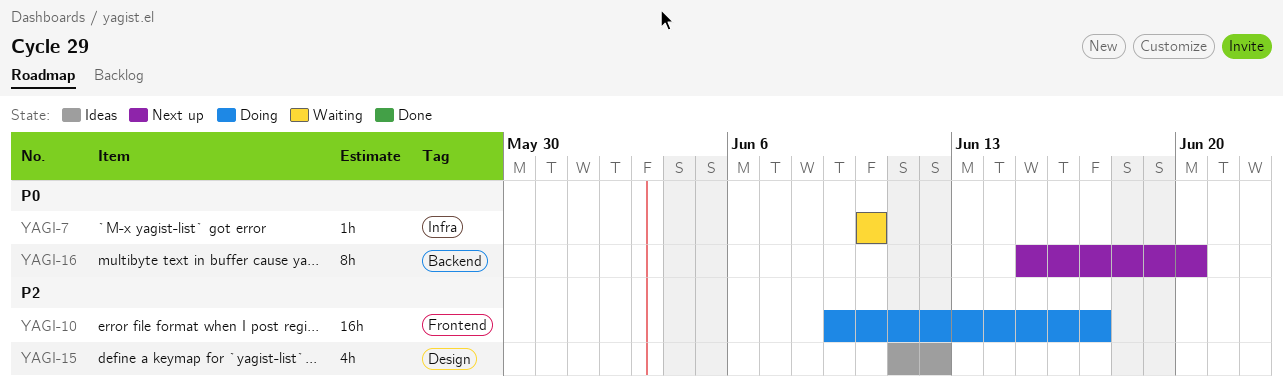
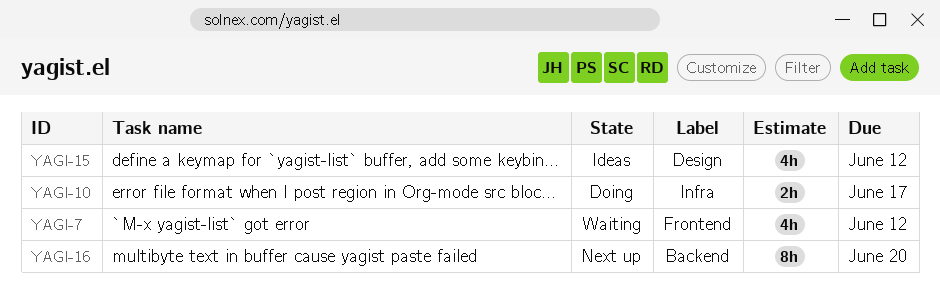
YAGI-7, label: Infra -> Frontend
YAGI-7, estimate: 1h -> 4h
YAGI-7, due: Jun 10 -> Jun 12
YAGI-10, label: Frontend -> Infra
YAGI-10, estimate: 16h -> 2h

